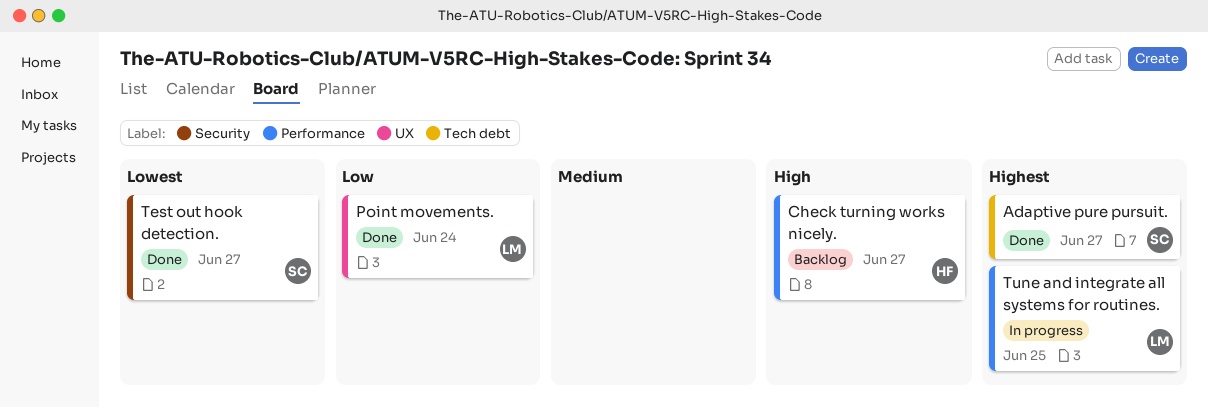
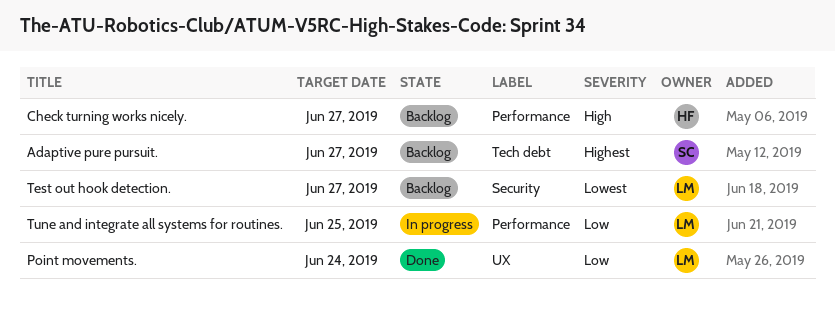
Adaptive pure pursuit., status: Done -> Backlog
Test out hook detection., status: Done -> Backlog
Test out hook detection., owner: SC -> LM
Tune and integrate all systems for routines., priority: Highest -> Low

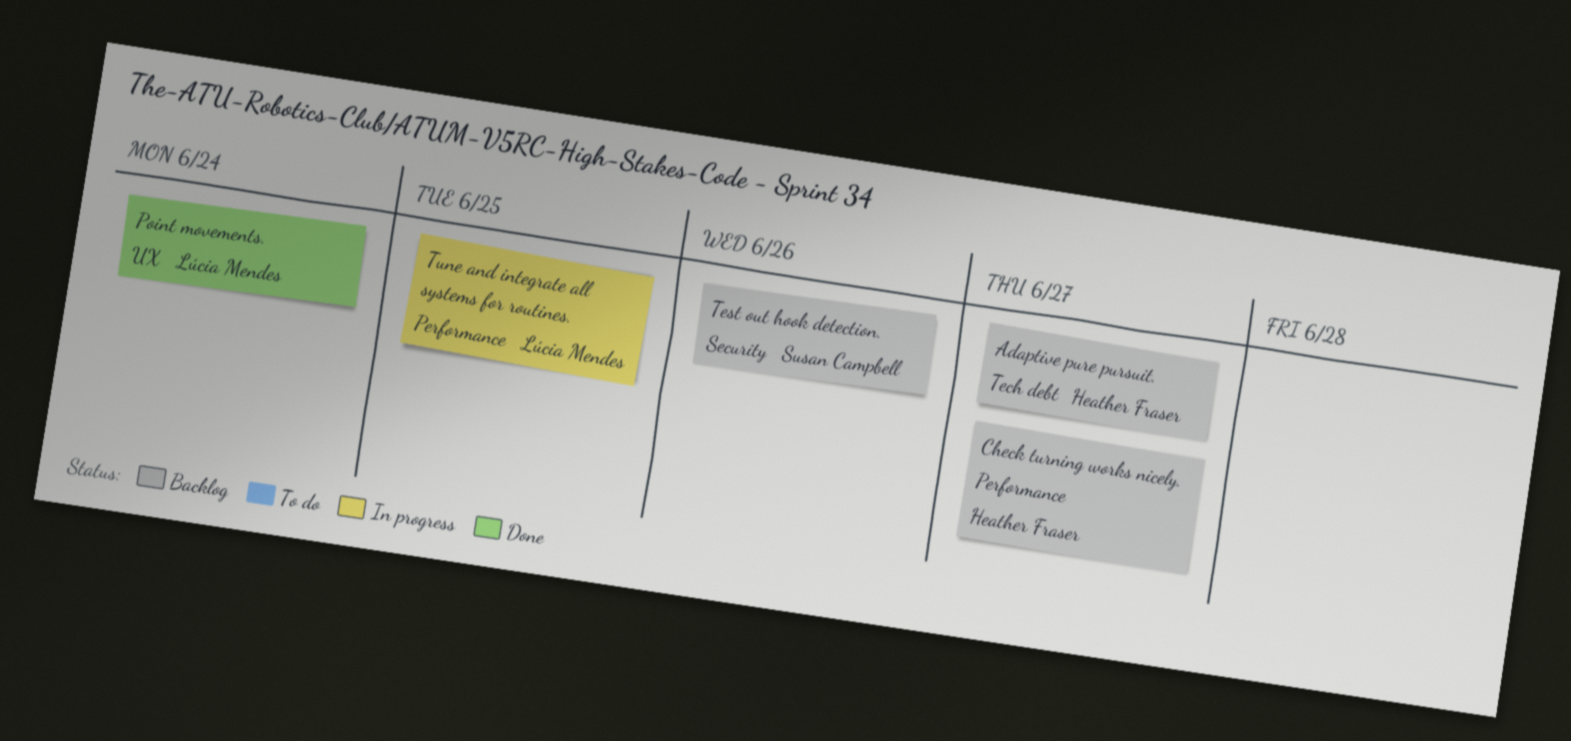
Adaptive pure pursuit., owner: Susan Campbell -> Heather Fraser
Test out hook detection., owner: Lúcia Mendes -> Susan Campbell
Test out hook detection., due: Jun 27 -> Jun 26

